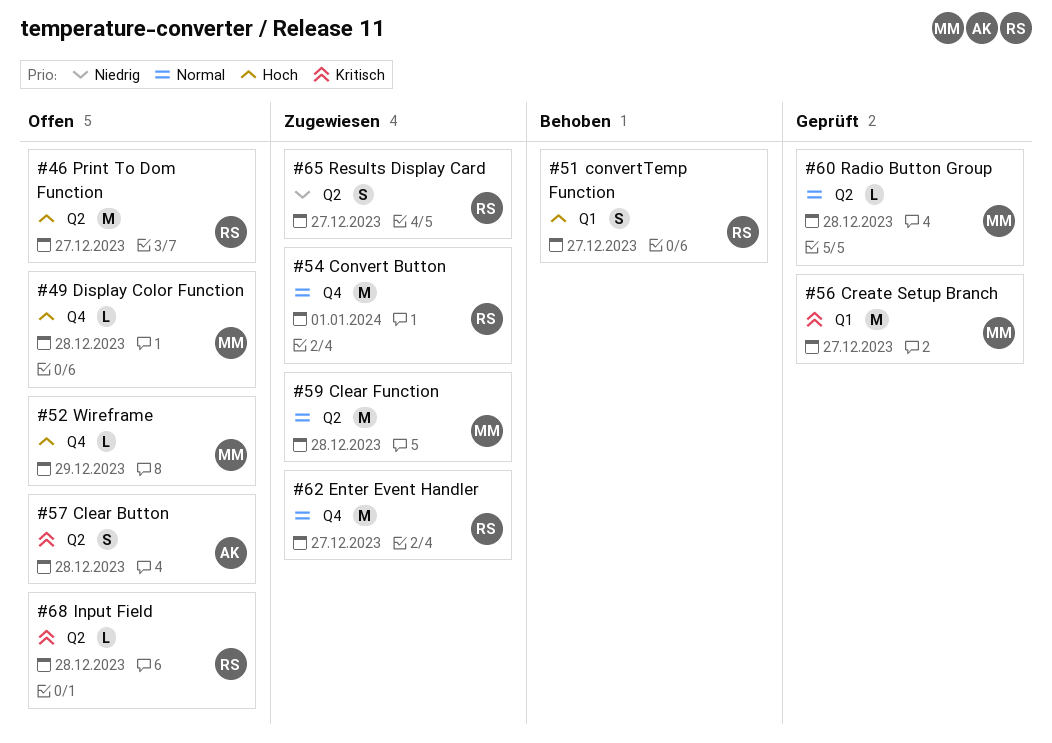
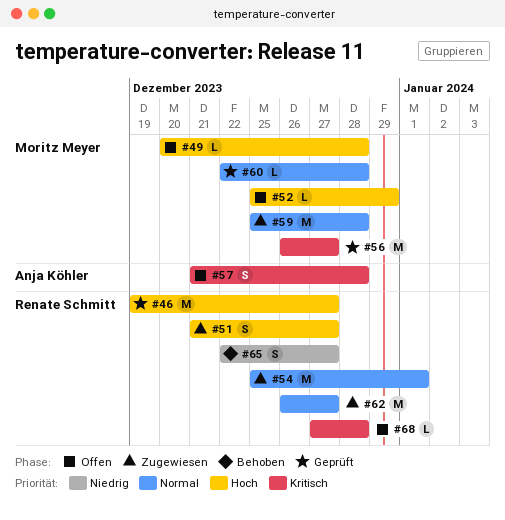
#46, status: Offen -> Geprüft
#51, status: Behoben -> Zugewiesen
#65, status: Zugewiesen -> Behoben

